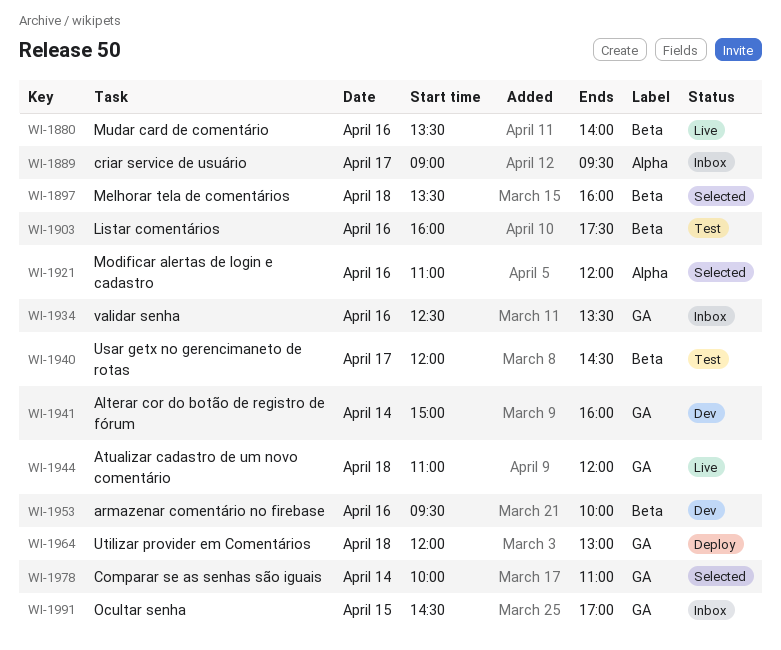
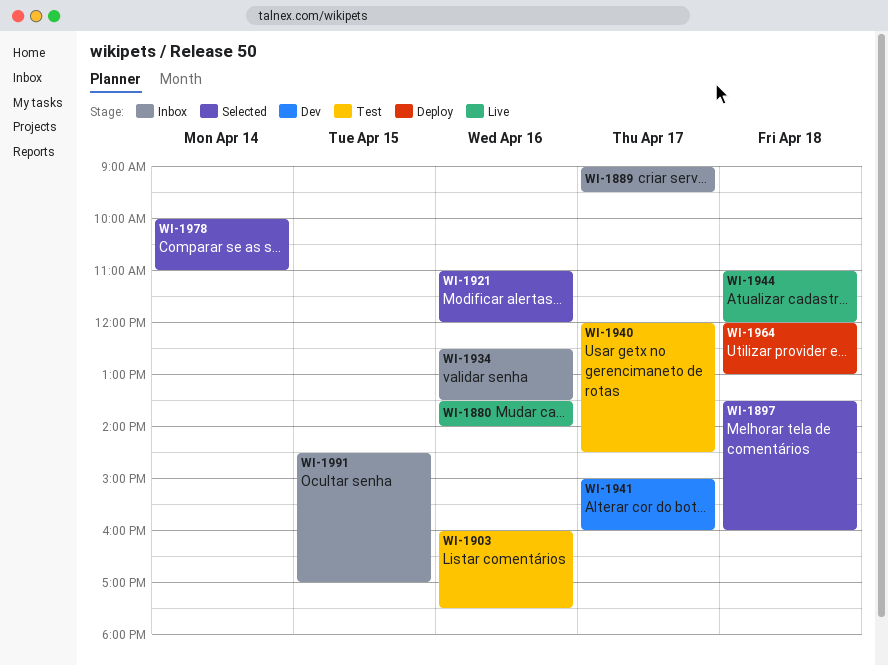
WI-1941, day: Apr 14 -> Apr 17
WI-1953: present -> none

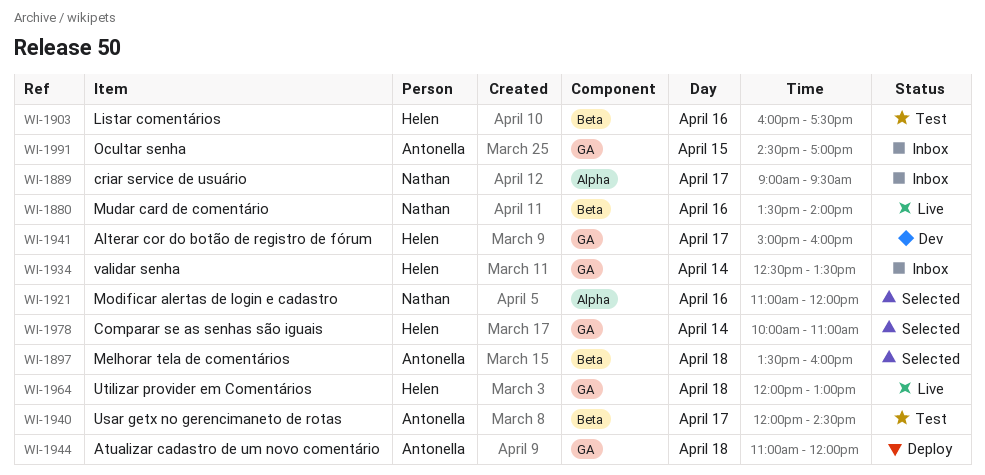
WI-1934, day: Apr 16 -> Apr 14
WI-1944, status: Live -> Deploy
WI-1964, status: Deploy -> Live

